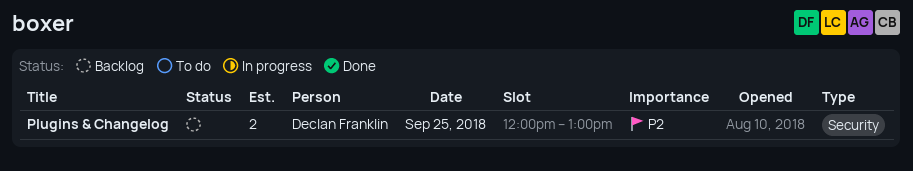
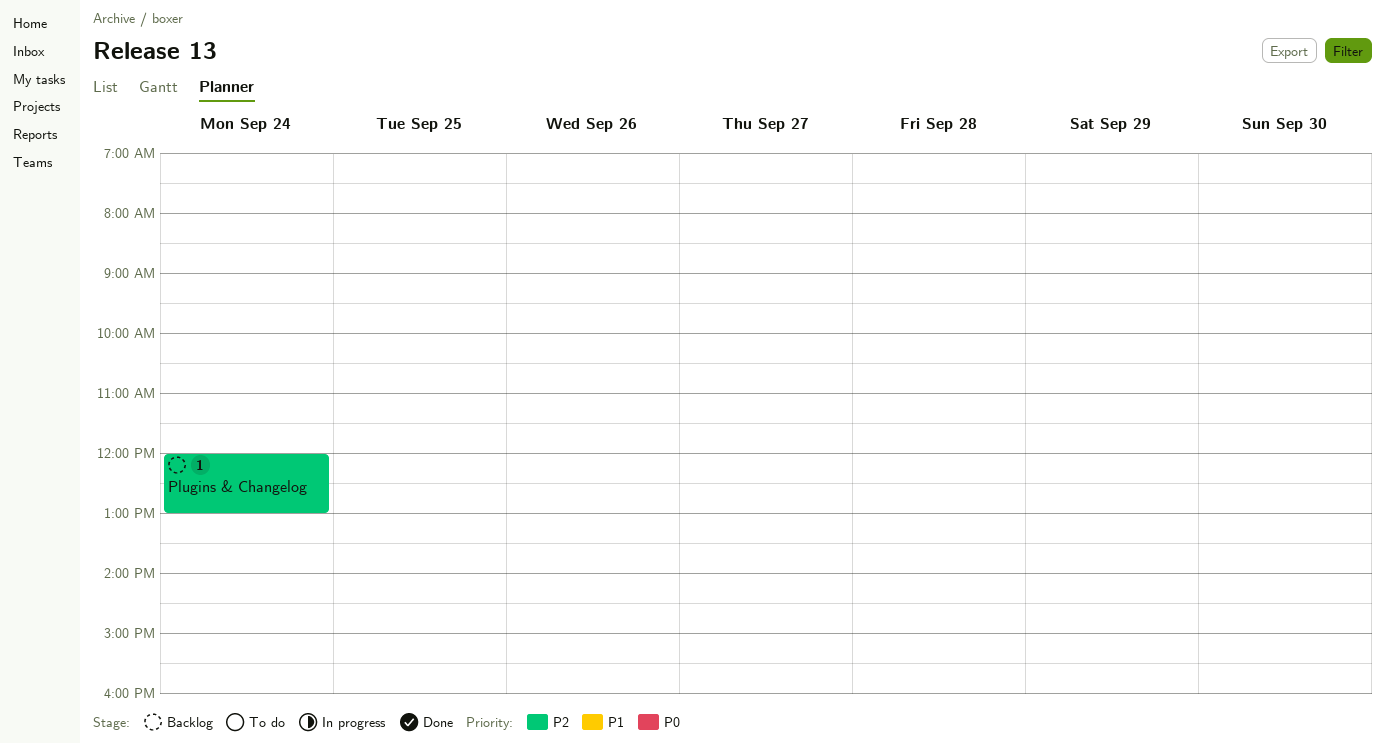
Plugins & Changelog, estimate: 2 -> 1
Plugins & Changelog, day: Sep 25 -> Sep 24

